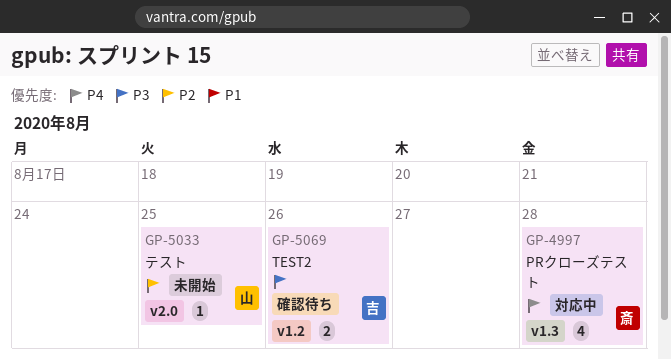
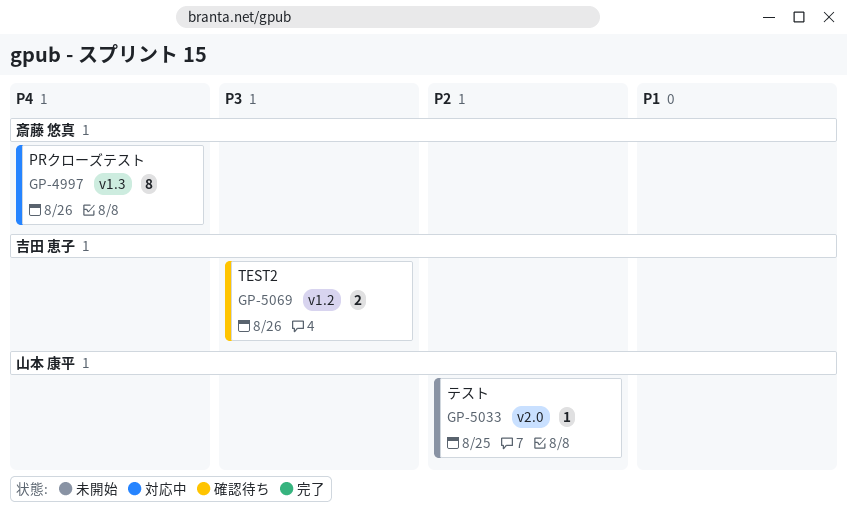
GP-4997, estimate: 4 -> 8
GP-4997, due: Aug 28 -> Aug 26

